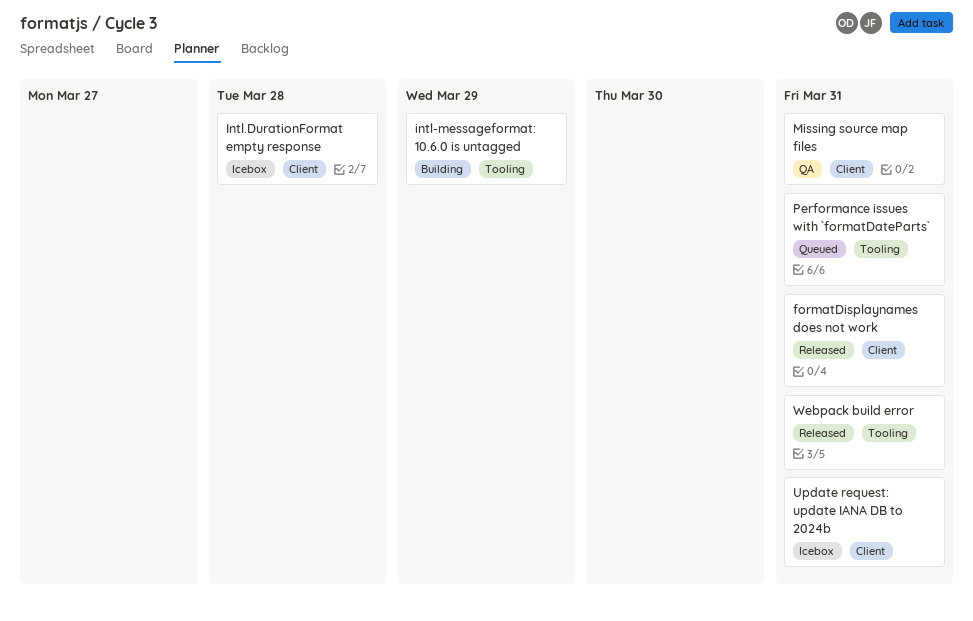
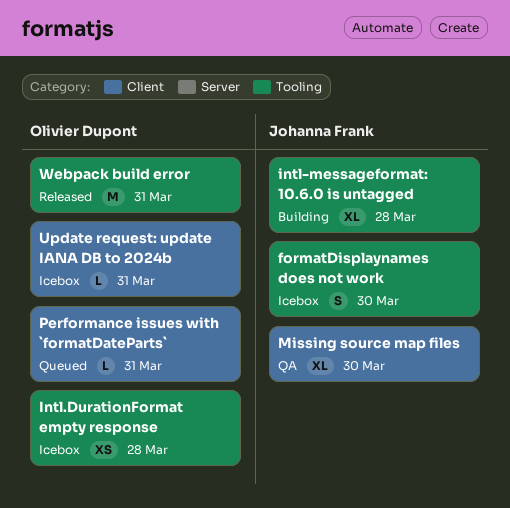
formatDisplaynames does not work, status: Released -> Icebox
formatDisplaynames does not work, label: Client -> Tooling
formatDisplaynames does not work, due: Mar 31 -> Mar 30
intl-messageformat: 10.6.0 is untagged, due: Mar 29 -> Mar 28
Intl.DurationFormat empty response, label: Client -> Tooling
Missing source map files, due: Mar 31 -> Mar 30
Performance issues with `formatDateParts`, label: Tooling -> Client

